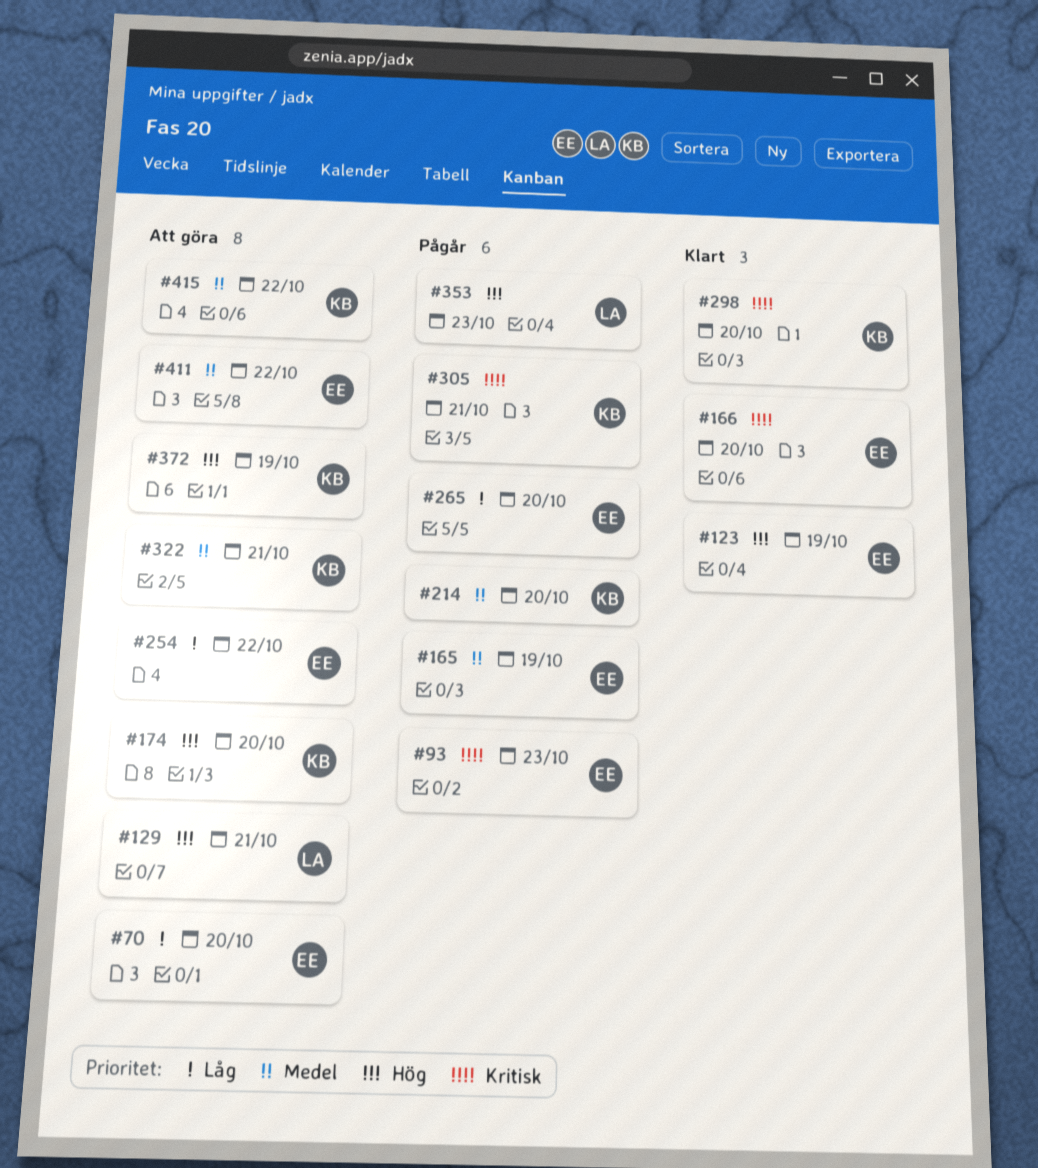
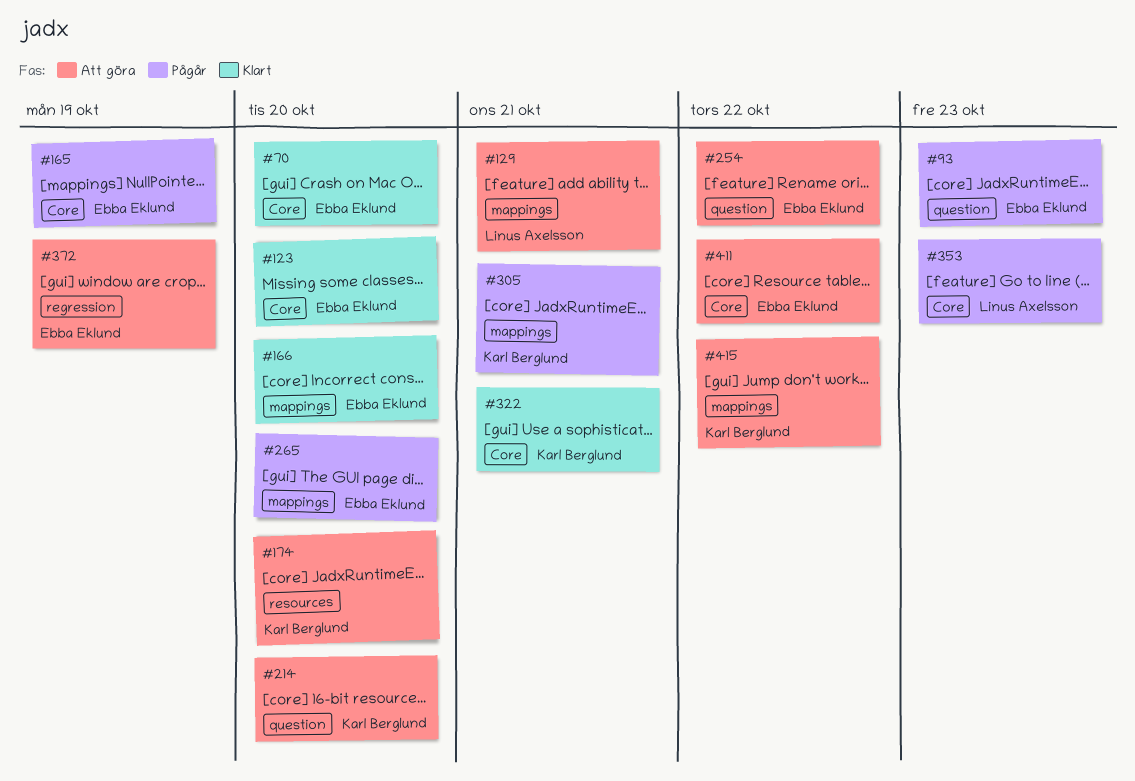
#70, status: Att göra -> Klart
#123, due: Oct 19 -> Oct 20
#214, status: Pågår -> Att göra
#298: present -> none
#322, status: Att göra -> Klart
#372, owner: Karl Berglund -> Ebba Eklund

